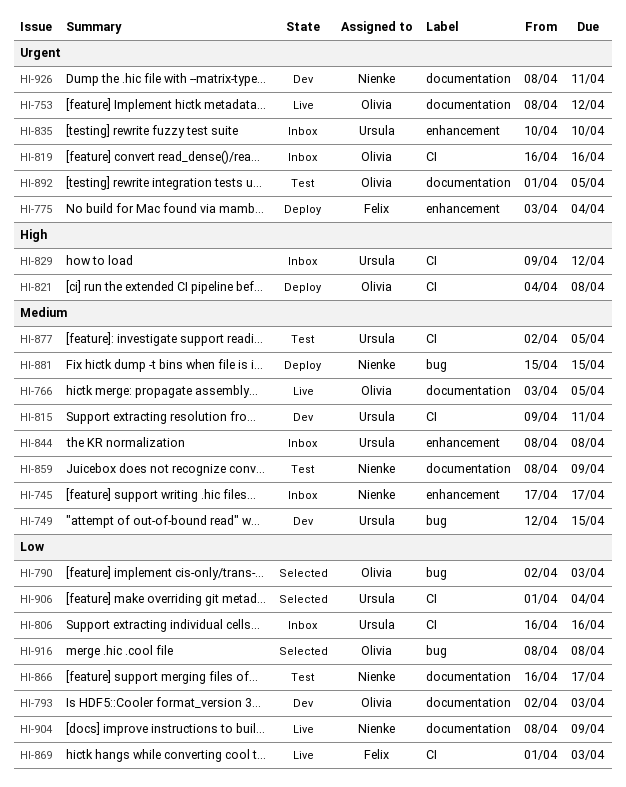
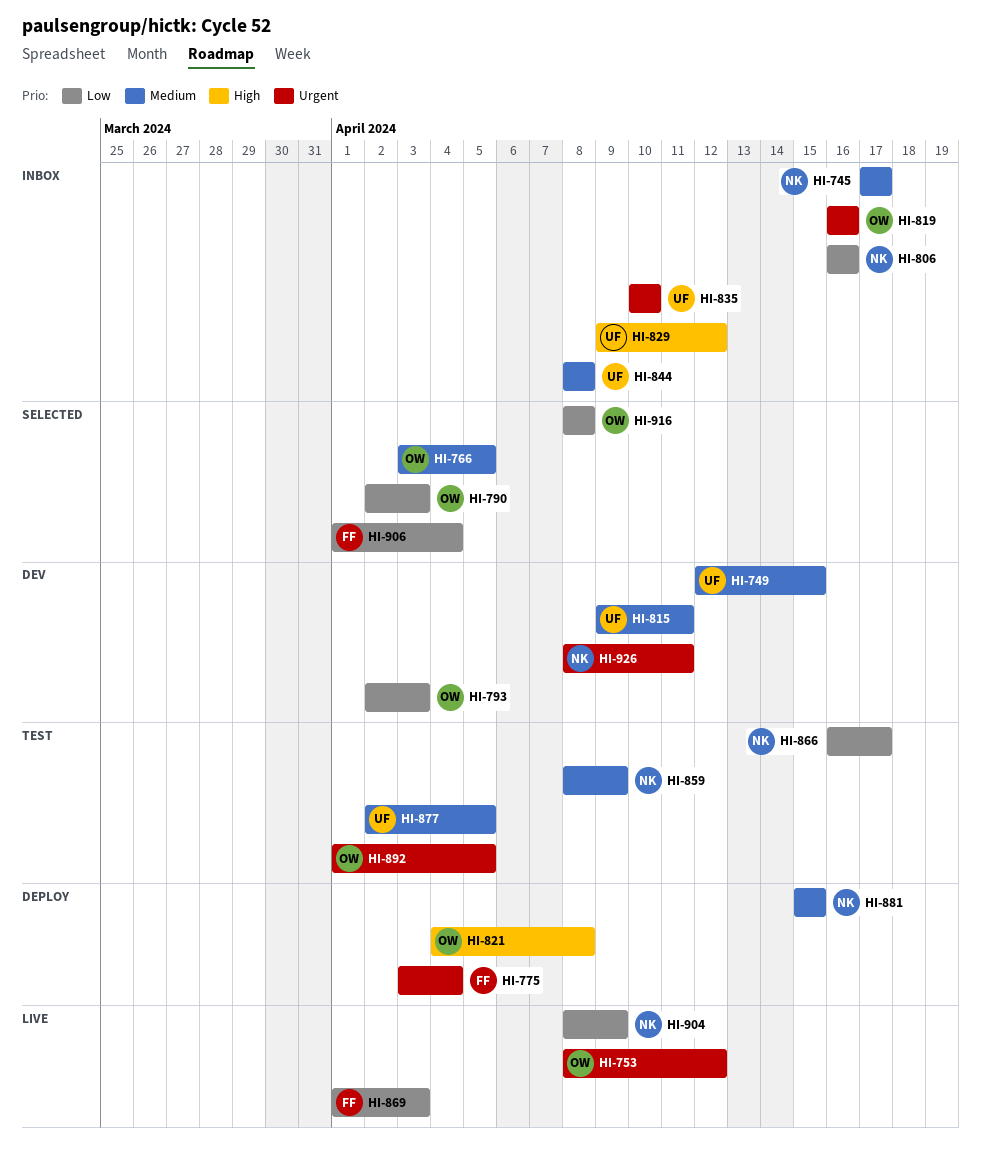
HI-766, status: Live -> Selected
HI-806, owner: Ursula -> Nienke
HI-906, owner: Ursula -> Felix

